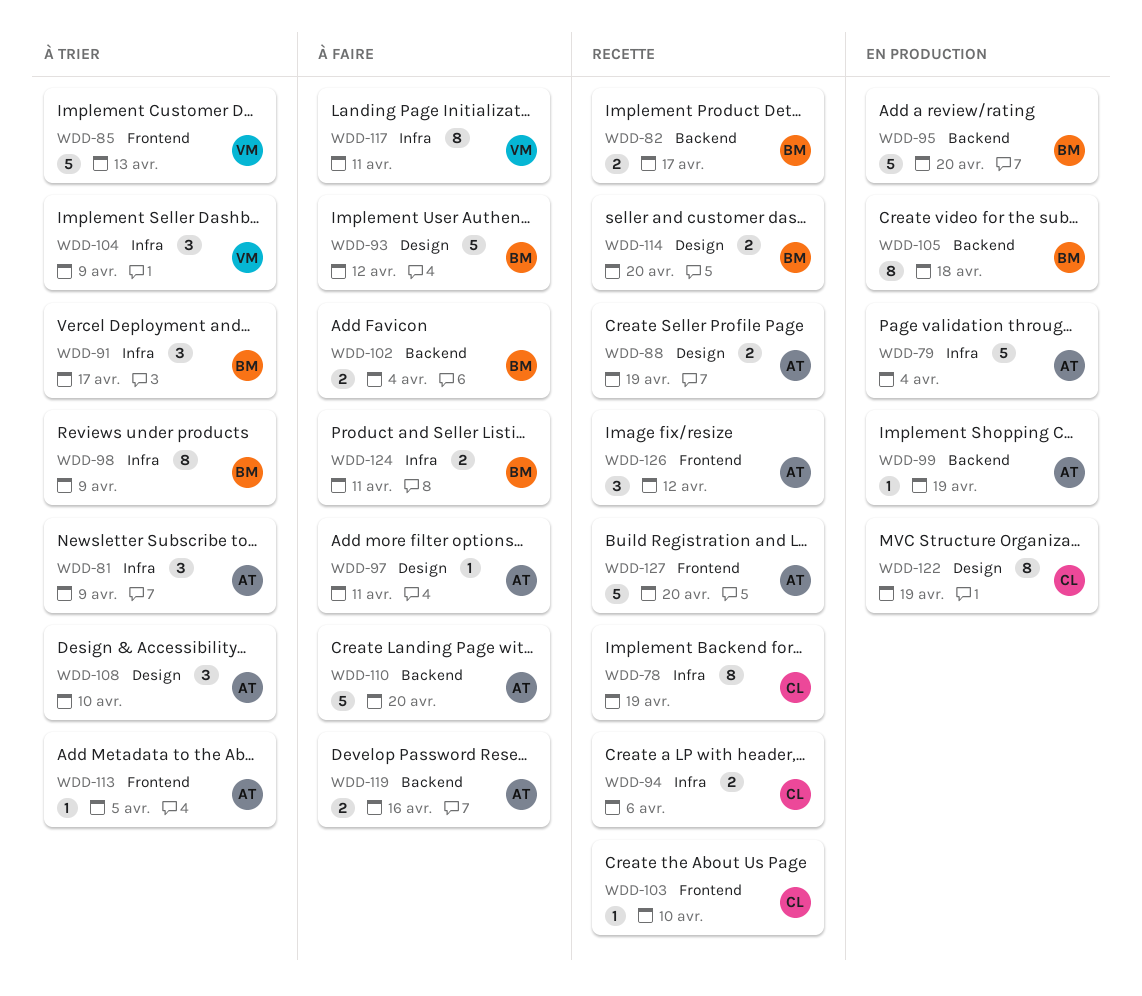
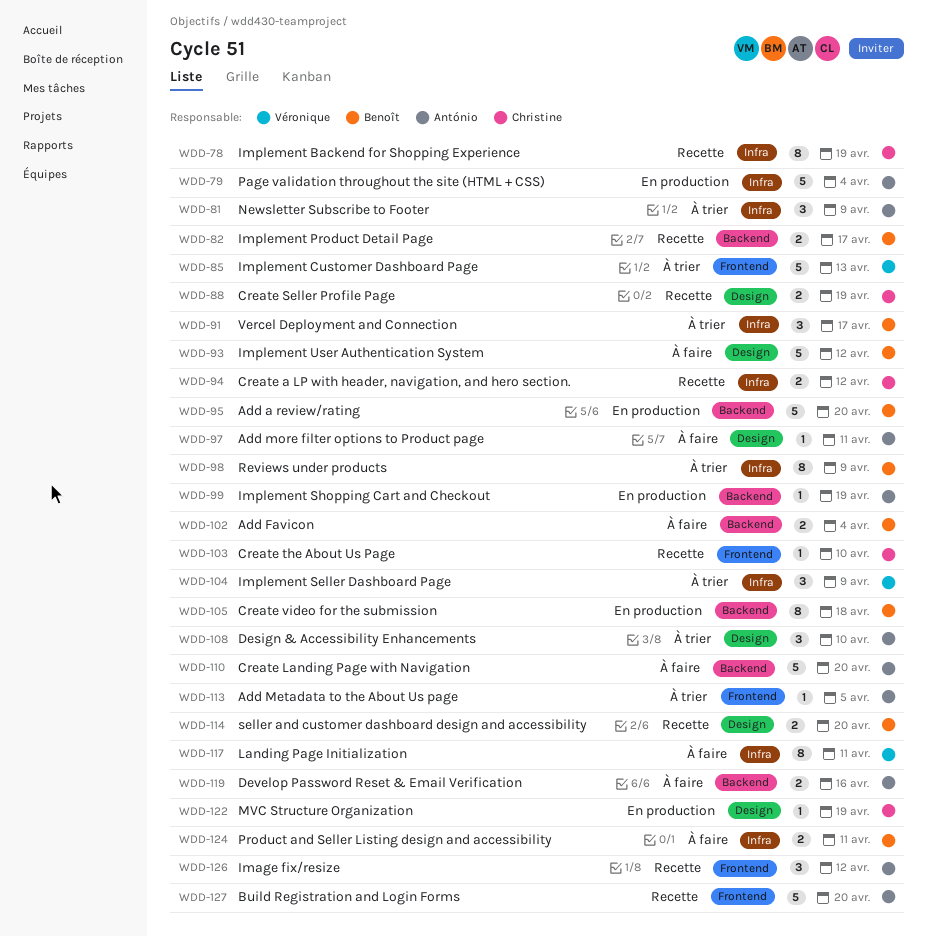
WDD-88, owner: António -> Christine
WDD-94, due: Apr 6 -> Apr 12
WDD-122, estimate: 8 -> 1

